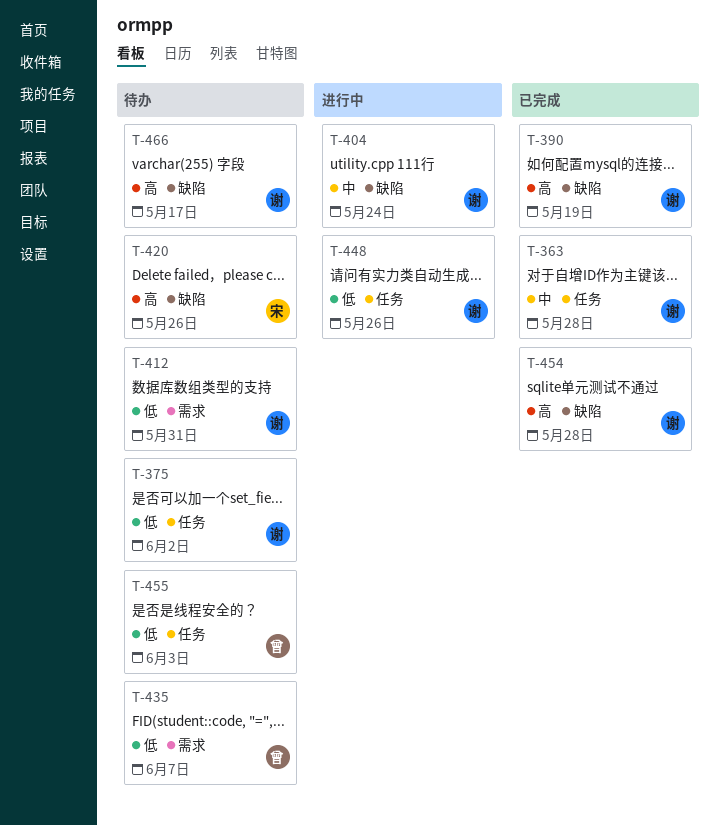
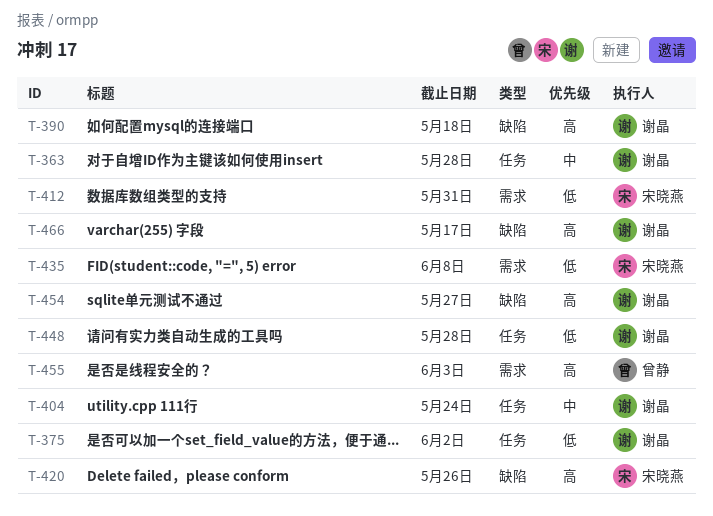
T-390, due: May 19 -> May 18
T-404, label: 缺陷 -> 任务
T-412, owner: 谢晶 -> 宋晓燕
T-435, owner: 曾静 -> 宋晓燕
T-435, due: Jun 7 -> Jun 8
T-448, due: May 26 -> May 28
T-454, due: May 28 -> May 27
T-455, priority: 低 -> 高
T-455, label: 任务 -> 需求

